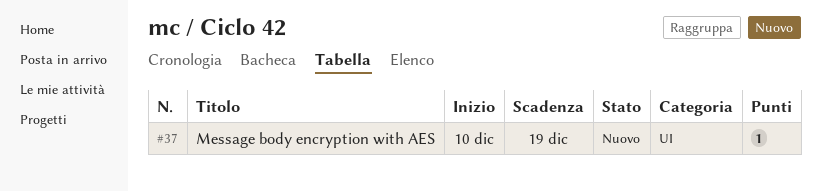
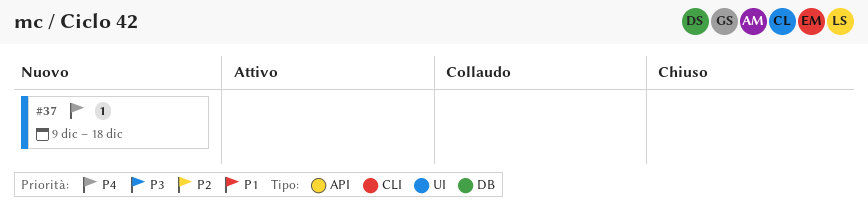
#37, start: Dec 10 -> Dec 9
#37, due: Dec 19 -> Dec 18

